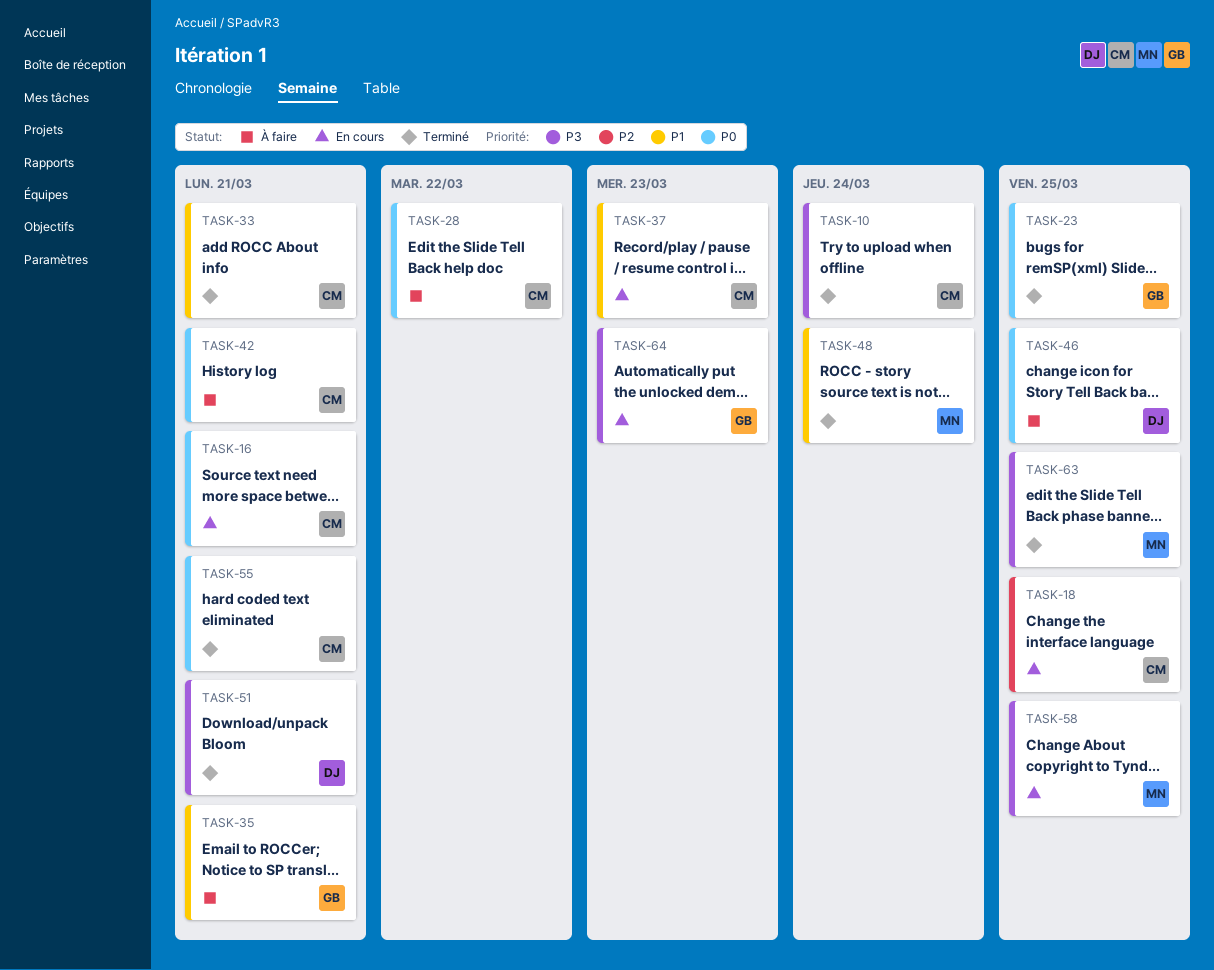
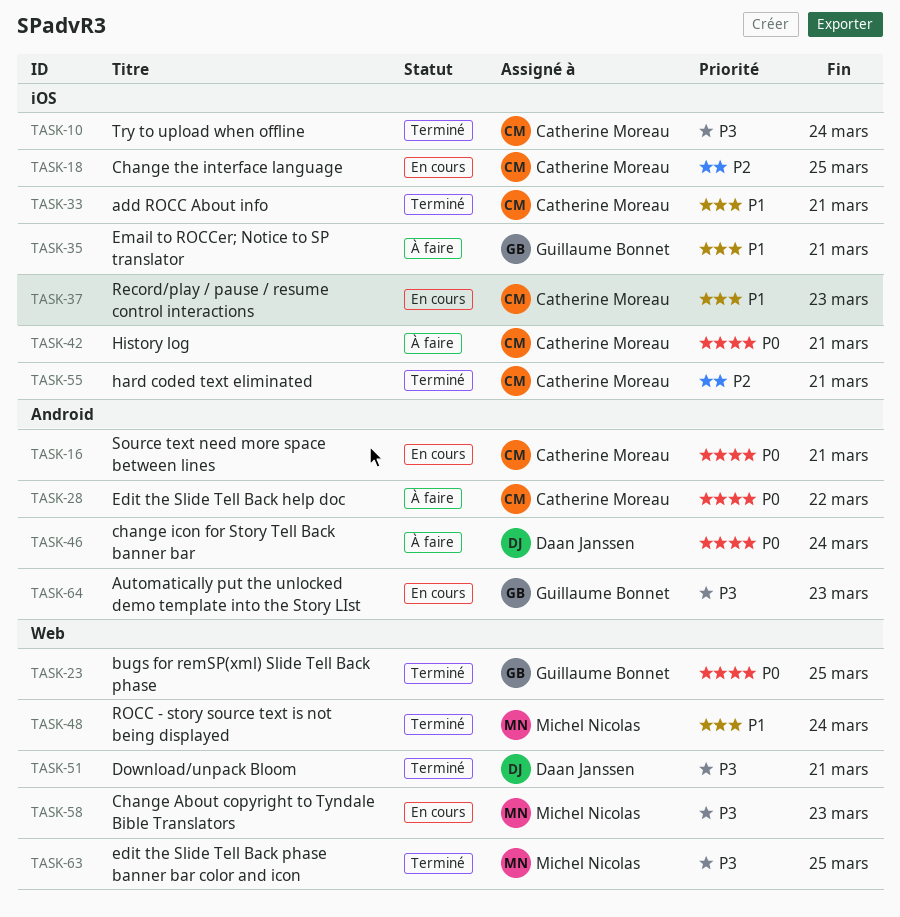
TASK-46, due: Mar 25 -> Mar 24
TASK-55, priority: P0 -> P2
TASK-58, due: Mar 25 -> Mar 23

